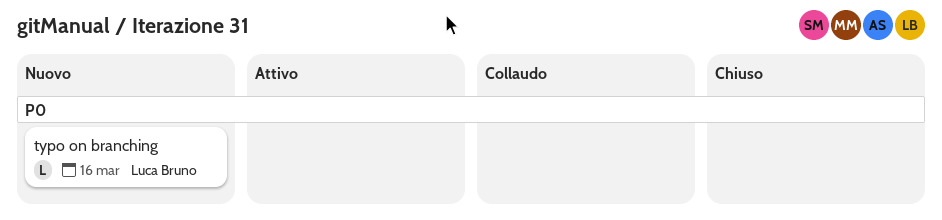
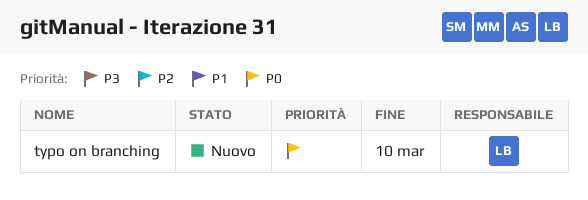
typo on branching, due: Mar 16 -> Mar 10

